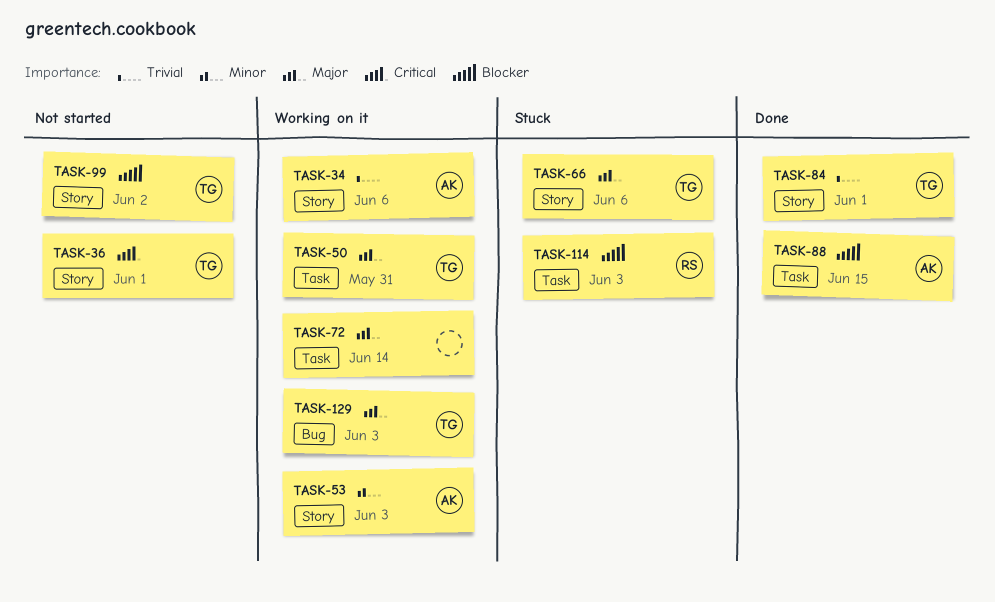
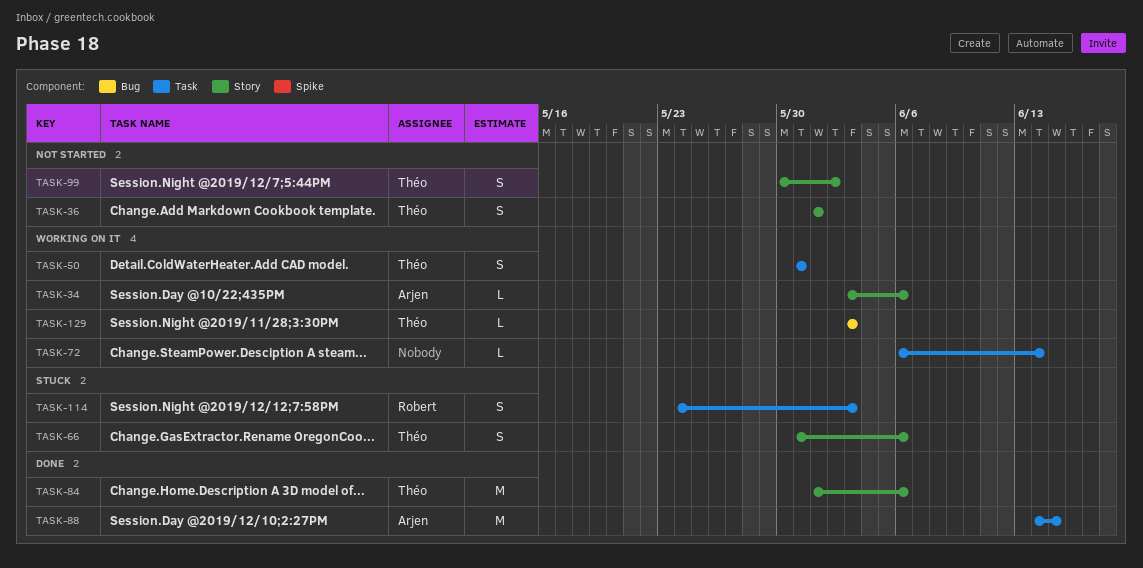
TASK-53: present -> none
TASK-84, due: Jun 1 -> Jun 6

